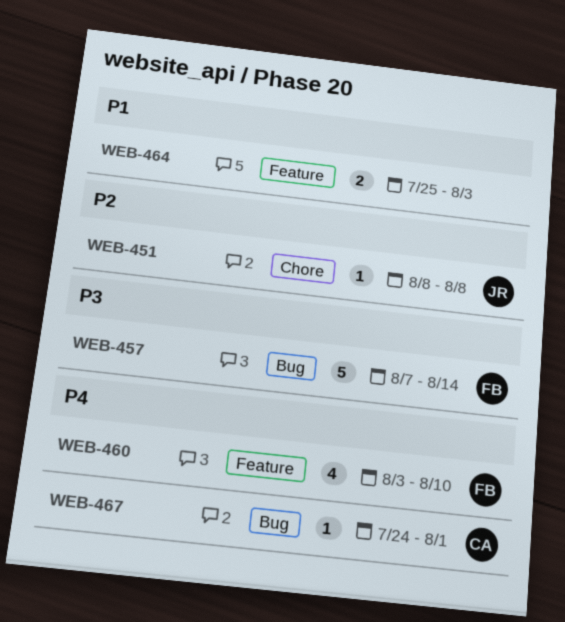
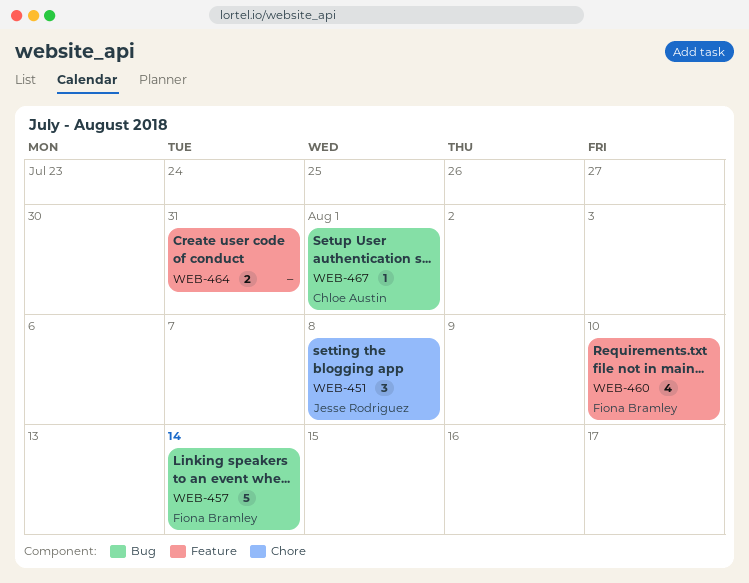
WEB-451, estimate: 1 -> 3
WEB-464, due: Aug 3 -> Jul 31

